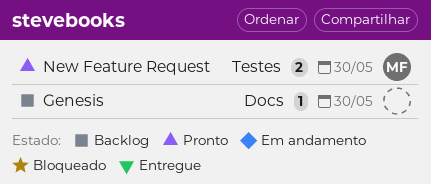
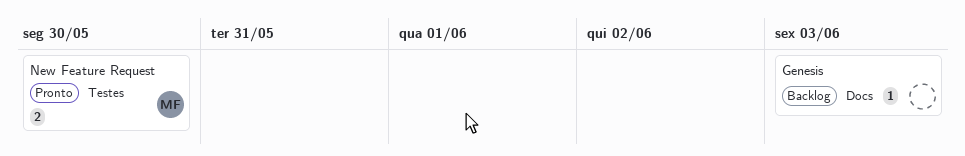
Genesis, due: May 30 -> Jun 3

